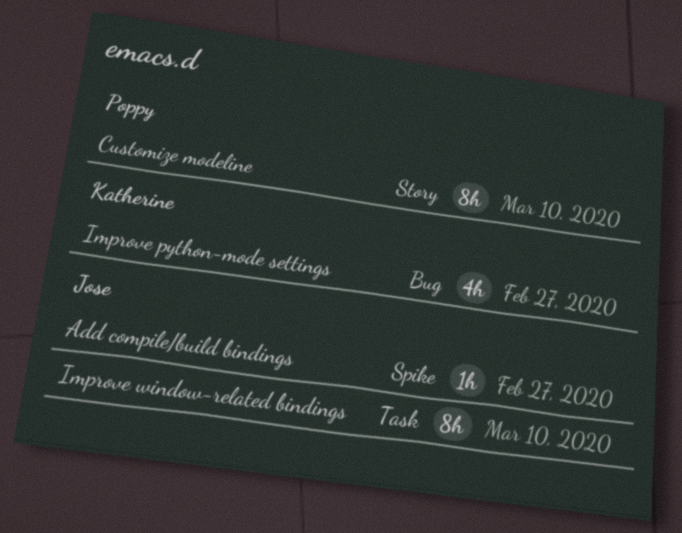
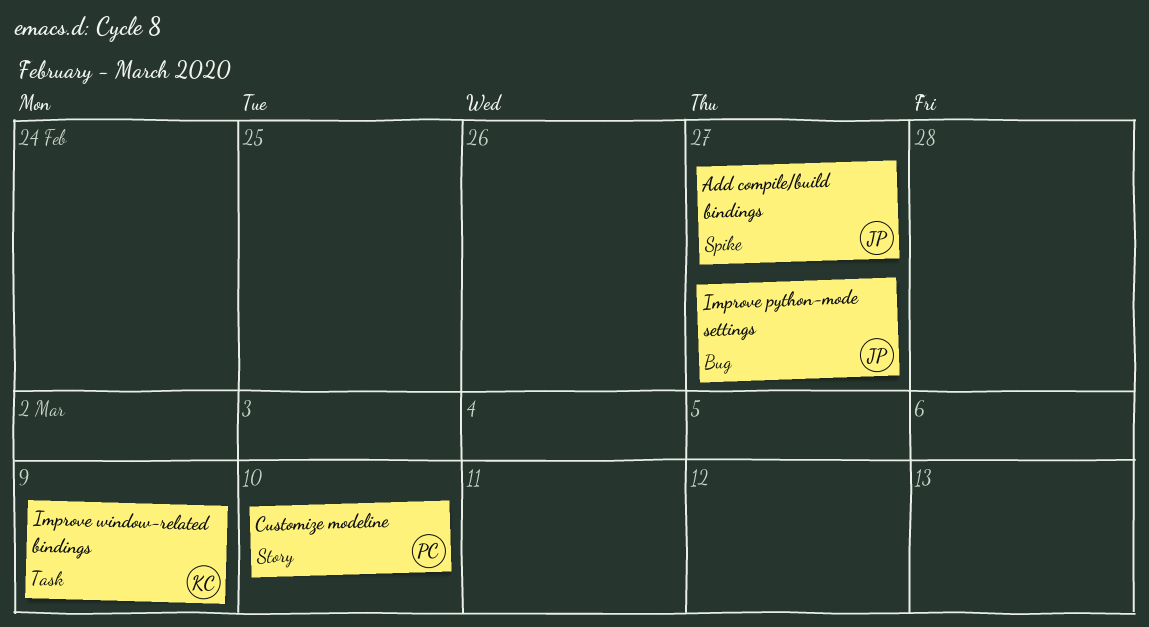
Improve python-mode settings, owner: Katherine -> Jose
Improve window-related bindings, owner: Jose -> Katherine
Improve window-related bindings, due: Mar 10 -> Mar 9

